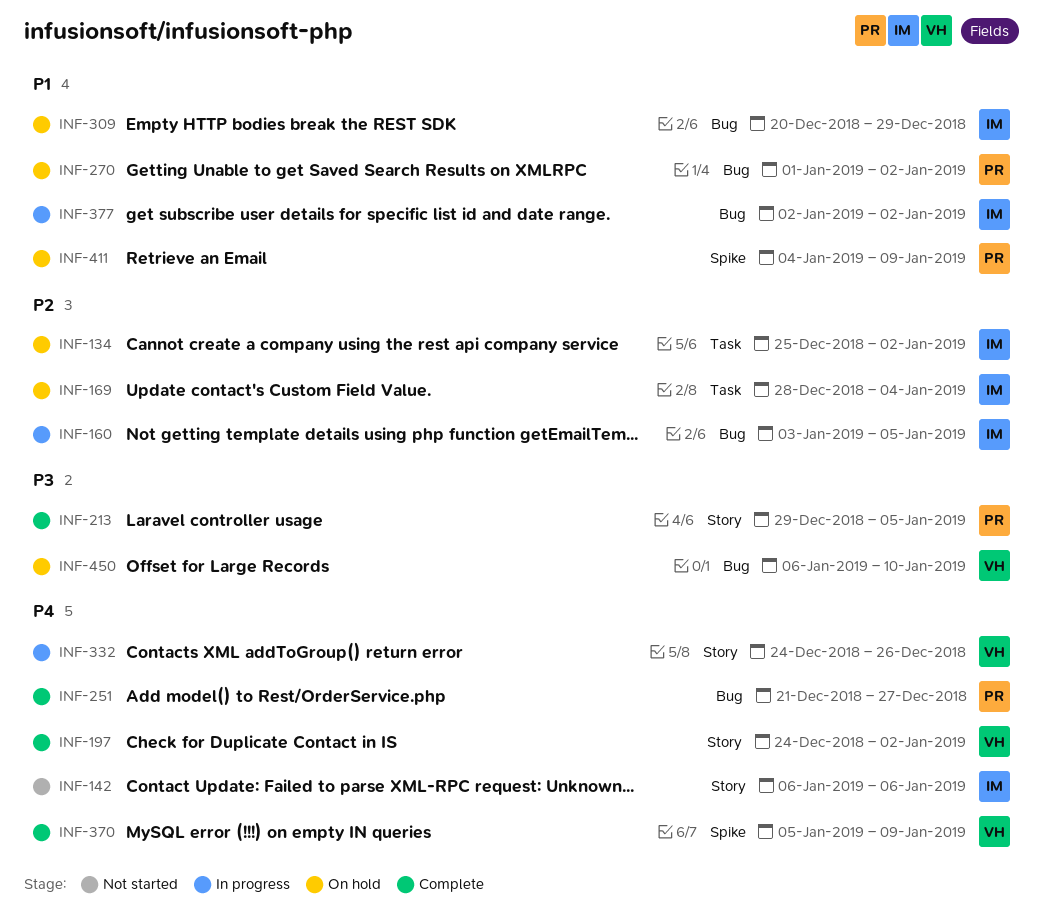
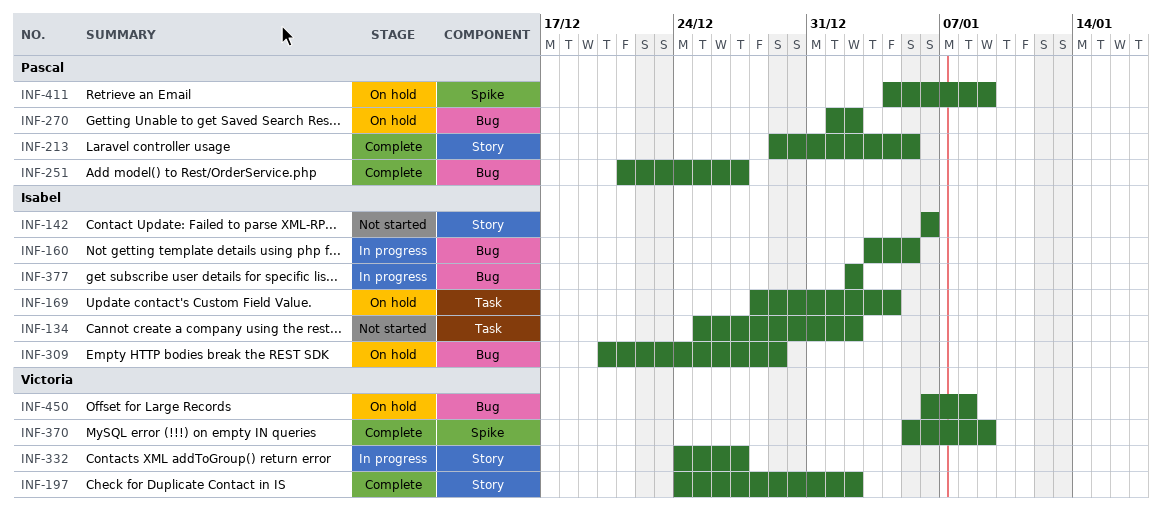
INF-134, status: On hold -> Not started
INF-332, due: Dec 26 -> Dec 27
INF-450, due: Jan 10 -> Jan 8

